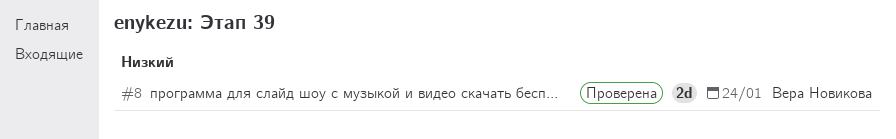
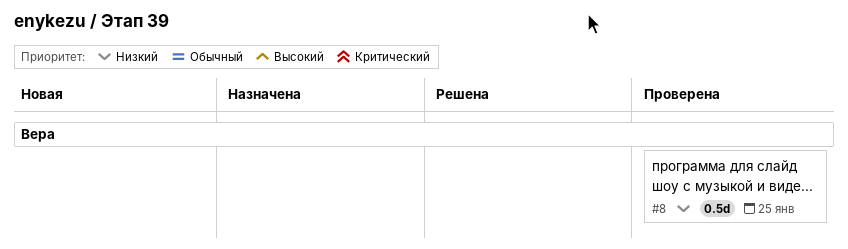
#8, estimate: 2d -> 0.5d
#8, due: Jan 24 -> Jan 25

